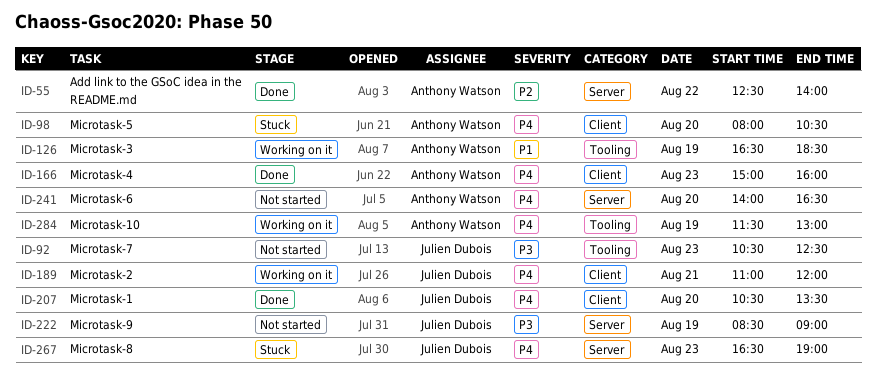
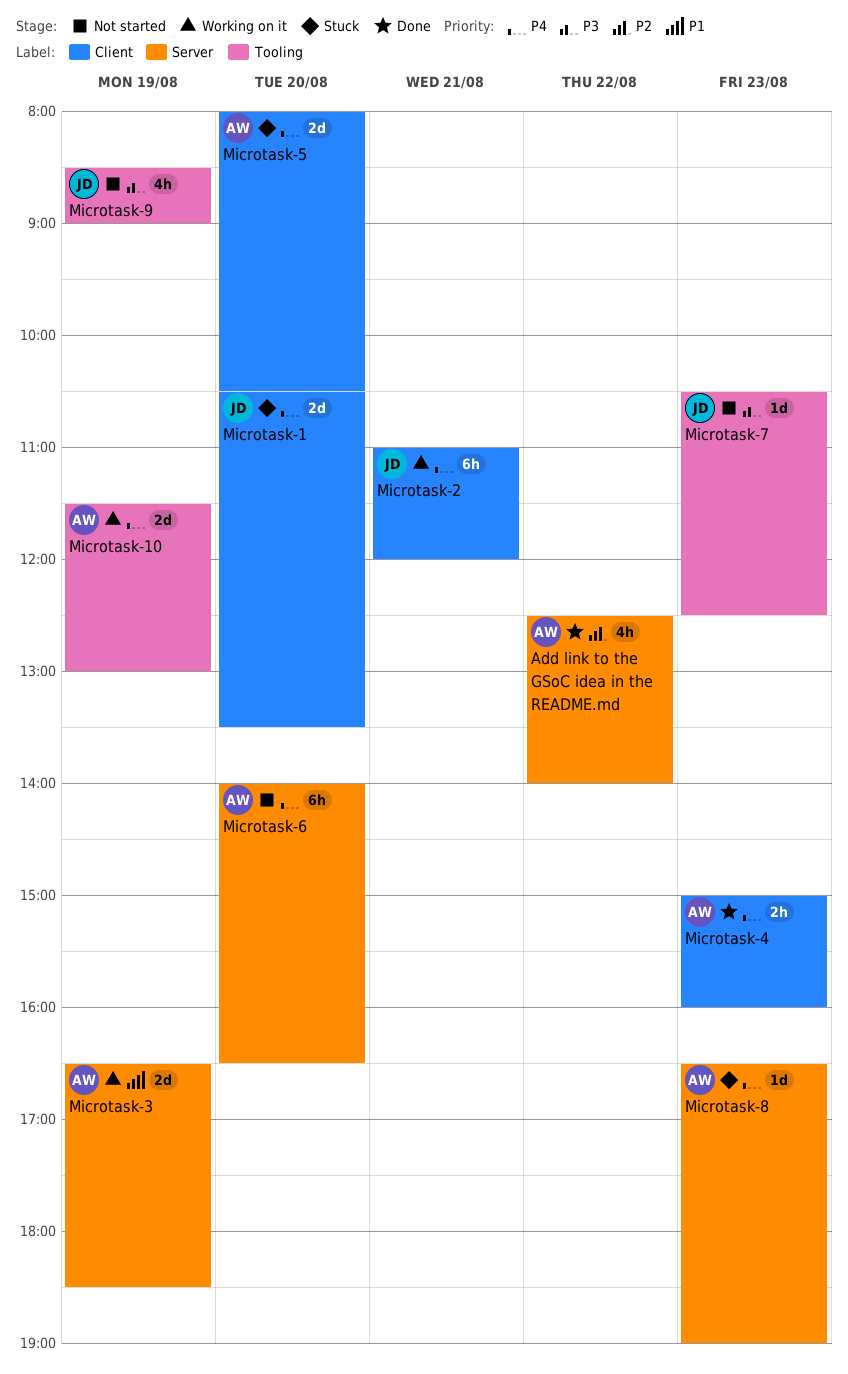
Microtask-1, status: Done -> Stuck
Microtask-3, label: Tooling -> Server
Microtask-8, owner: Julien Dubois -> Anthony Watson
Microtask-9, label: Server -> Tooling

